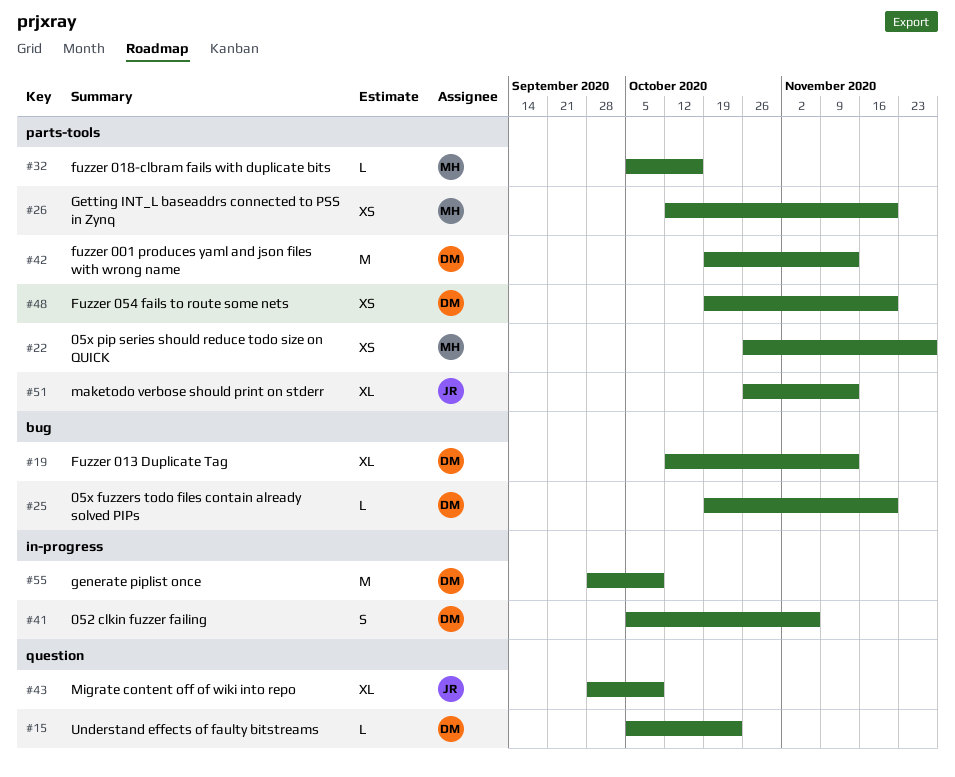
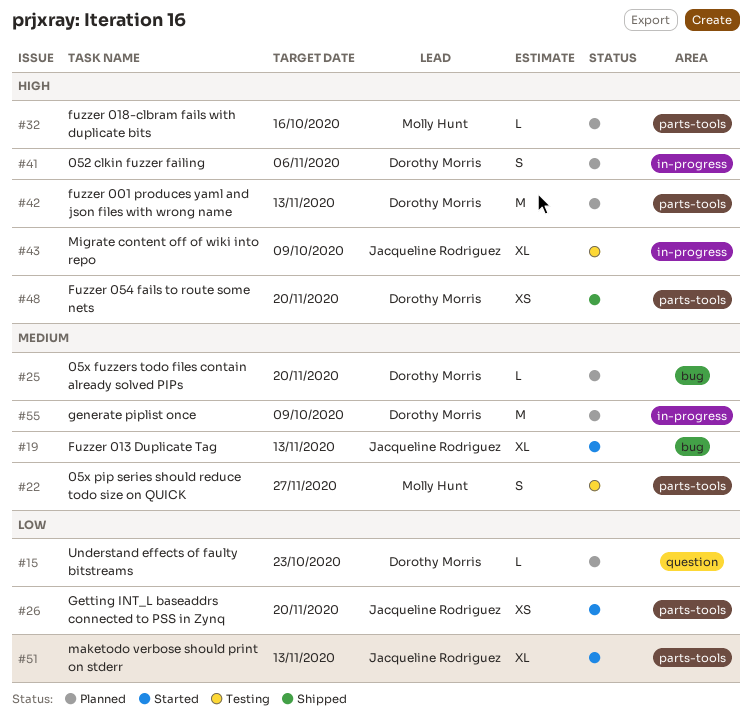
#19, owner: Dorothy Morris -> Jacqueline Rodriguez
#22, estimate: XS -> S
#26, owner: Molly Hunt -> Jacqueline Rodriguez
#43, label: question -> in-progress

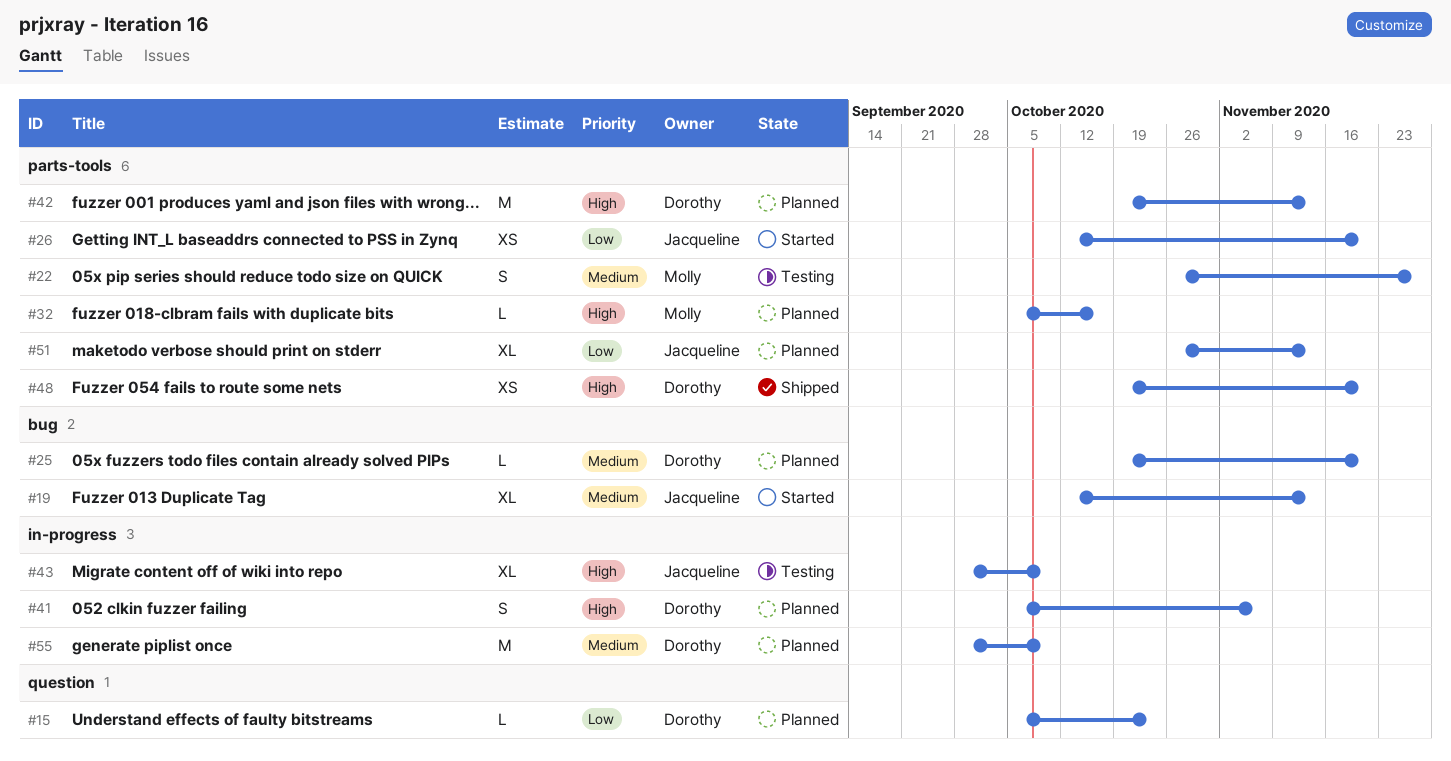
#51, status: Started -> Planned

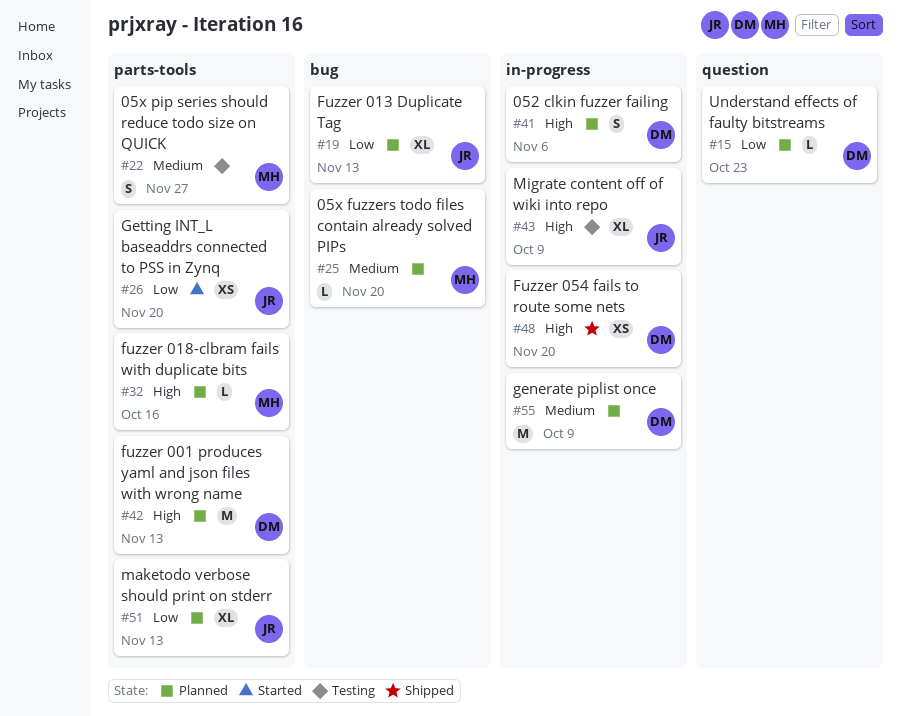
#19, status: Started -> Planned
#19, priority: Medium -> Low
#25, owner: Dorothy -> Molly
#48, label: parts-tools -> in-progress

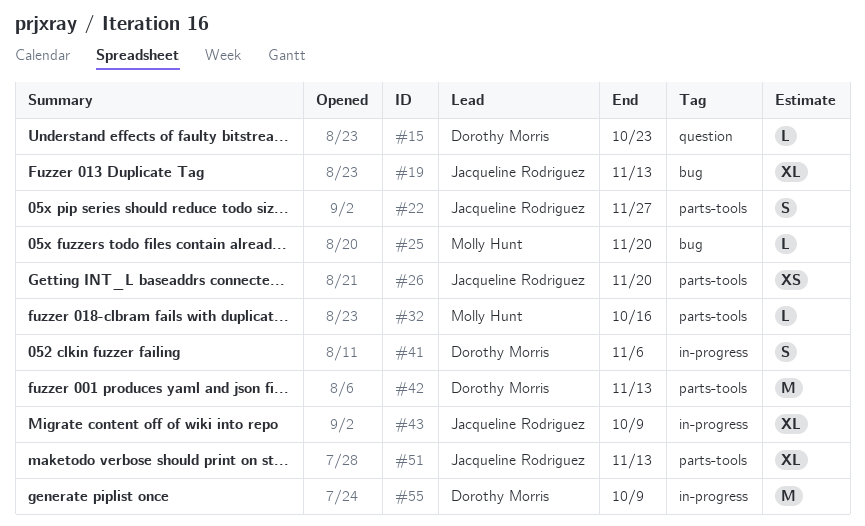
#22, owner: Molly Hunt -> Jacqueline Rodriguez
#48: present -> none

